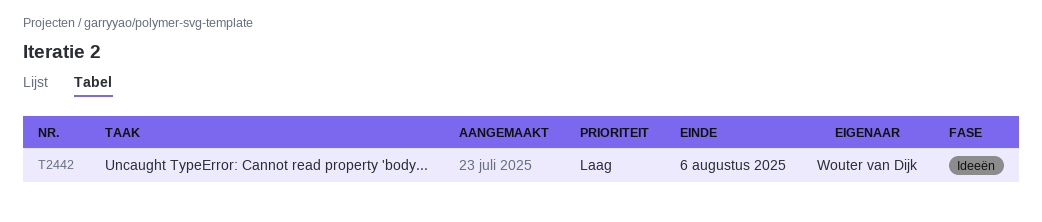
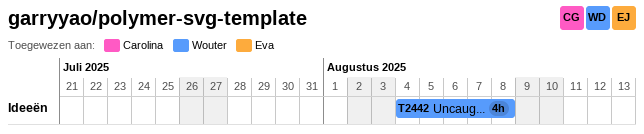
T2442, due: Aug 6 -> Aug 8

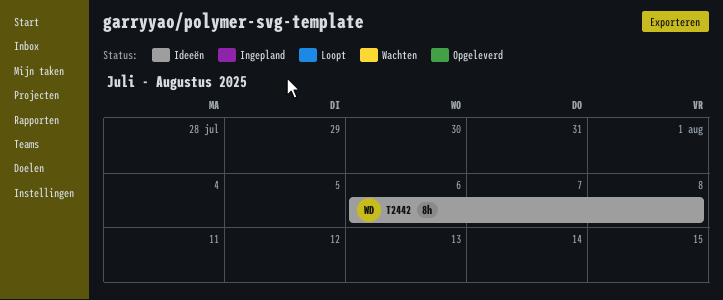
T2442, estimate: 4h -> 8h
T2442, start: Aug 4 -> Aug 6

